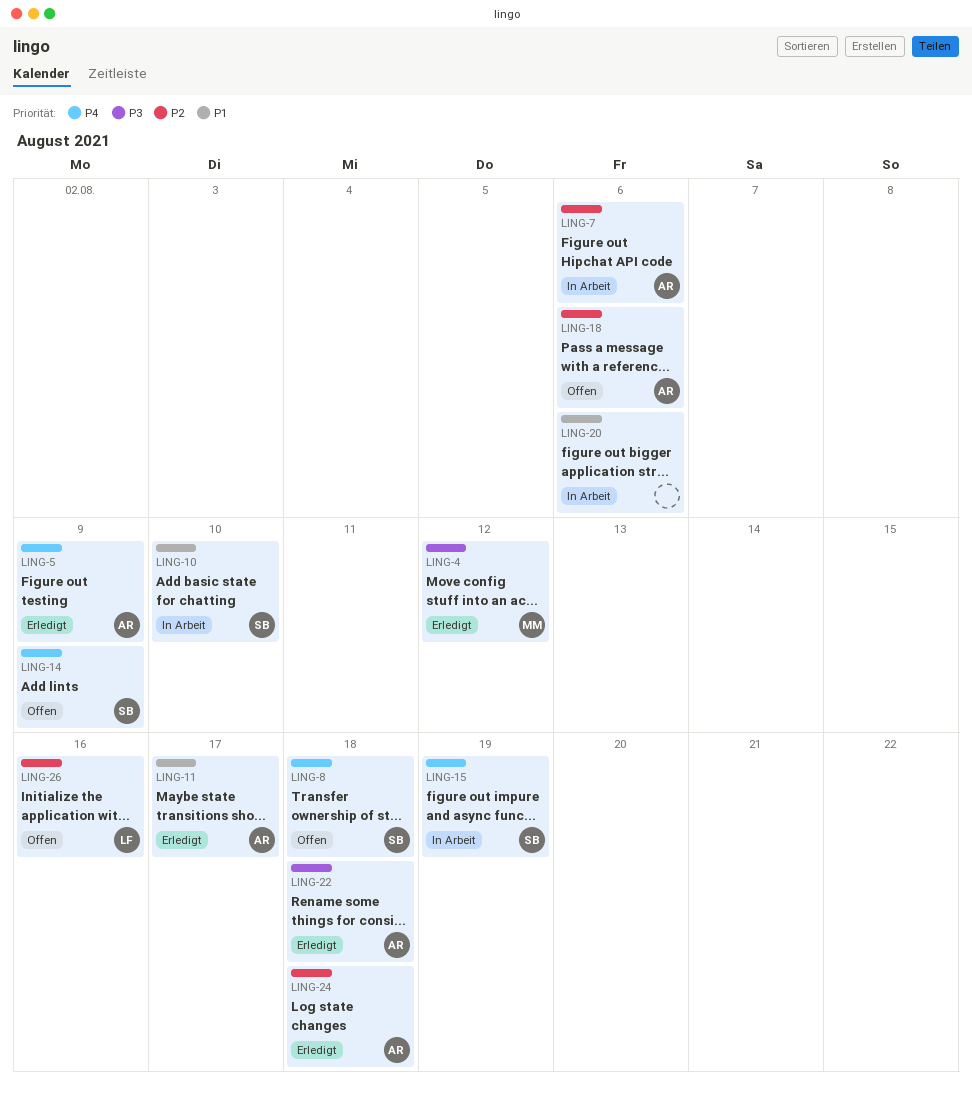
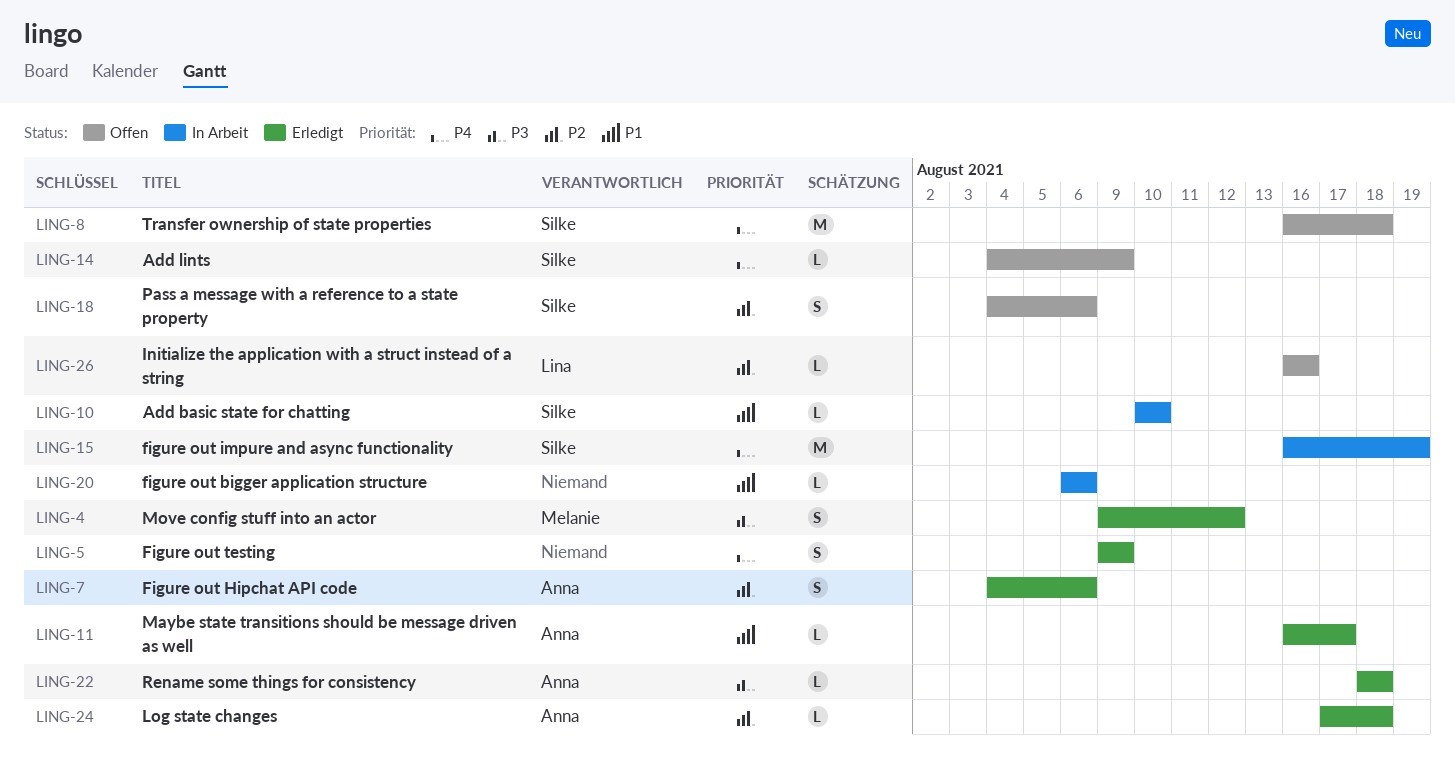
LING-5, owner: Anna -> none
LING-7, status: In Arbeit -> Erledigt
LING-18, owner: Anna -> Silke

